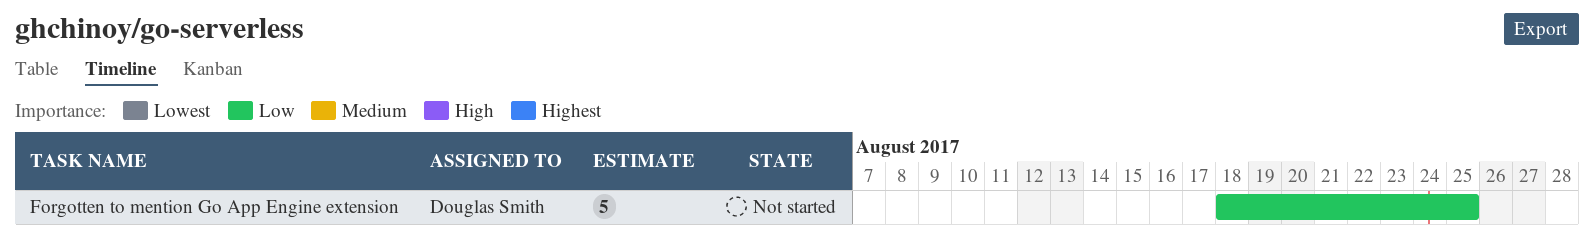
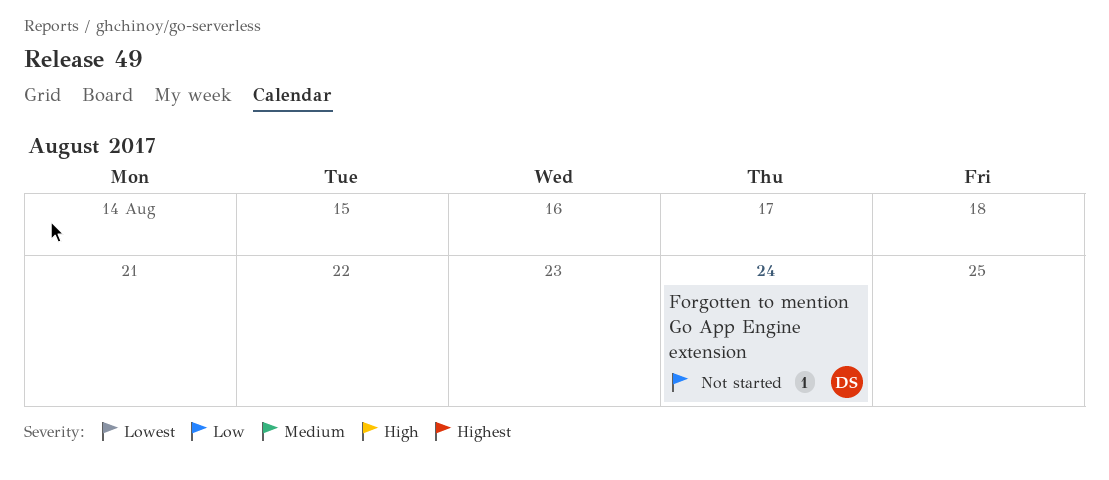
Forgotten to mention Go App Engine extension, estimate: 5 -> 1
Forgotten to mention Go App Engine extension, due: Aug 25 -> Aug 24

